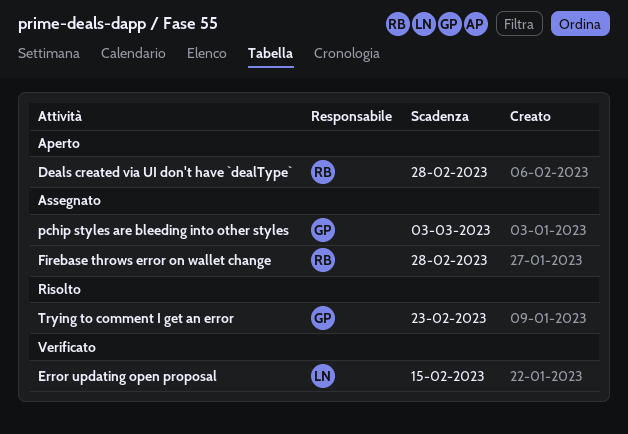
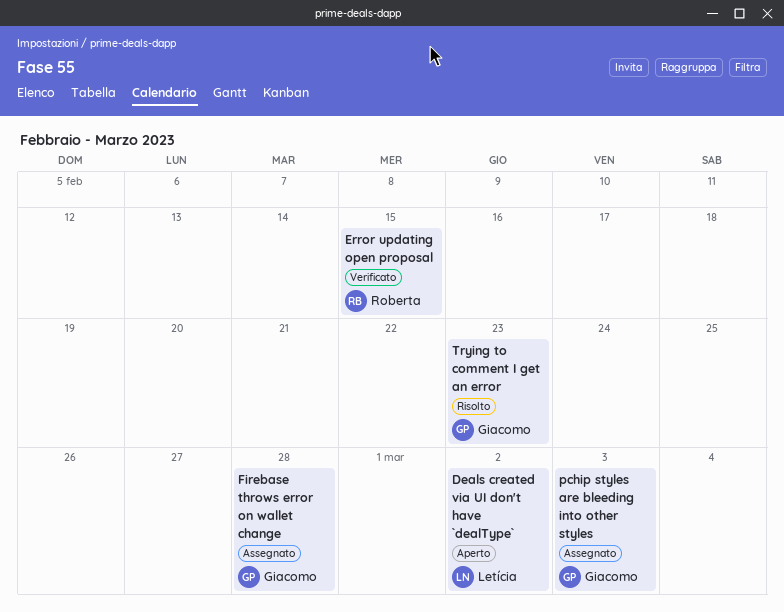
Deals created via UI don't have `dealType`, owner: Roberta -> Letícia
Deals created via UI don't have `dealType`, due: Feb 28 -> Mar 2
Error updating open proposal, owner: Letícia -> Roberta
Firebase throws error on wallet change, owner: Roberta -> Giacomo

